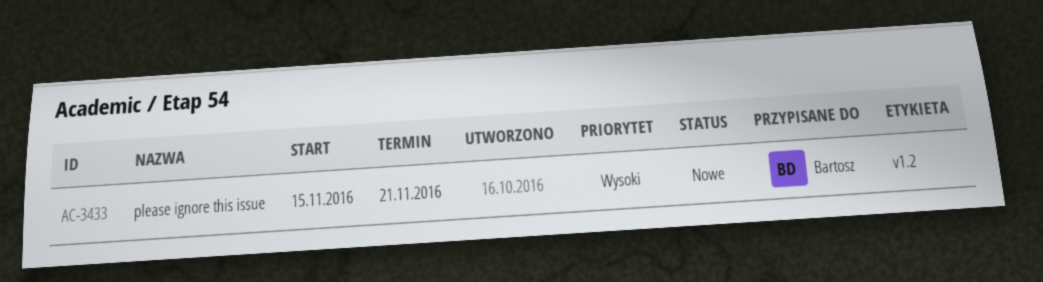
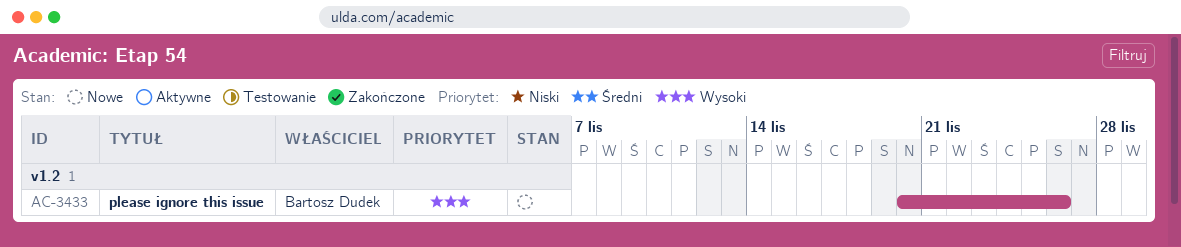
AC-3433, start: Nov 15 -> Nov 20
AC-3433, due: Nov 21 -> Nov 26

